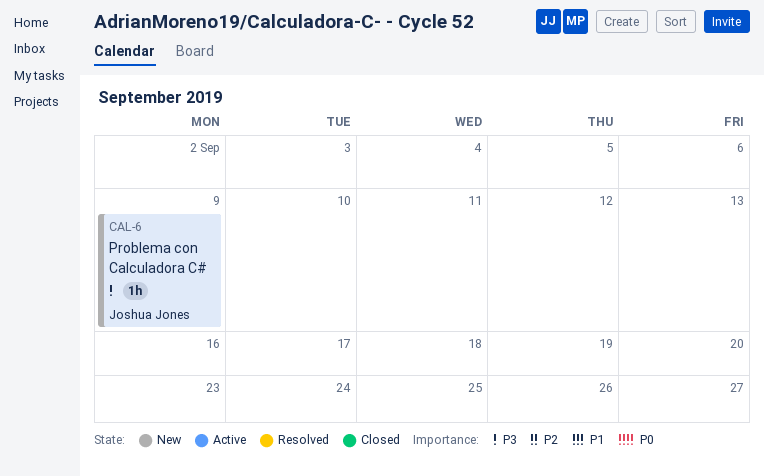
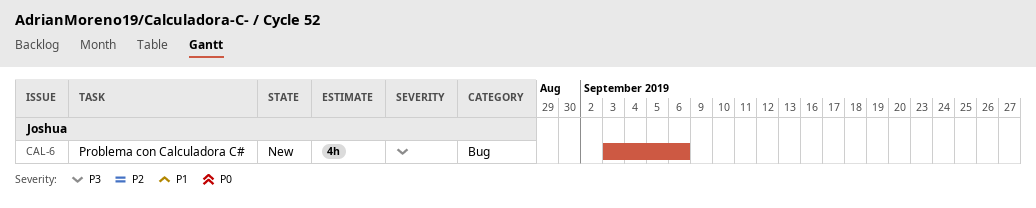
CAL-6, estimate: 1h -> 4h
CAL-6, due: Sep 9 -> Sep 6

